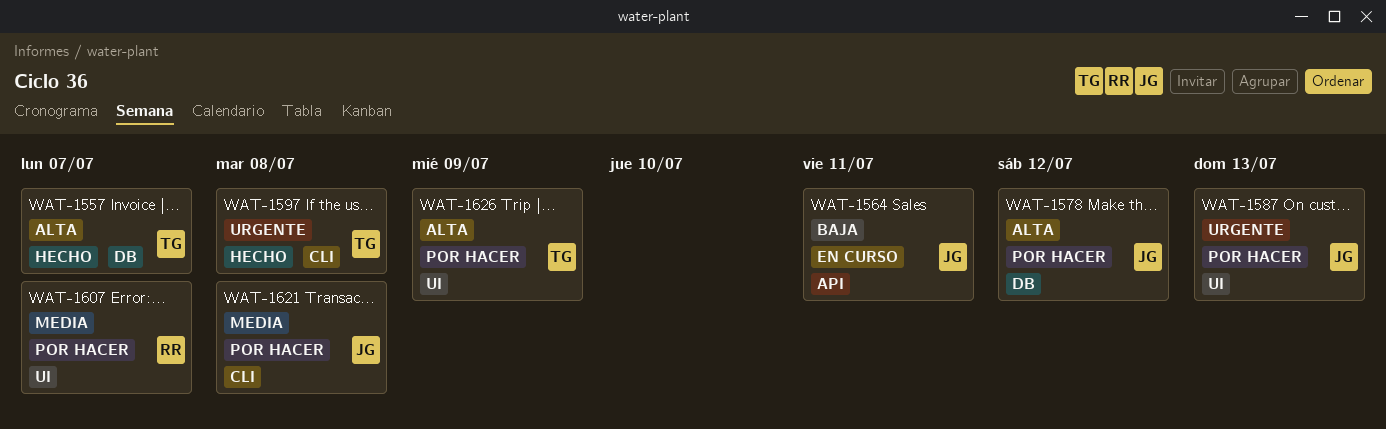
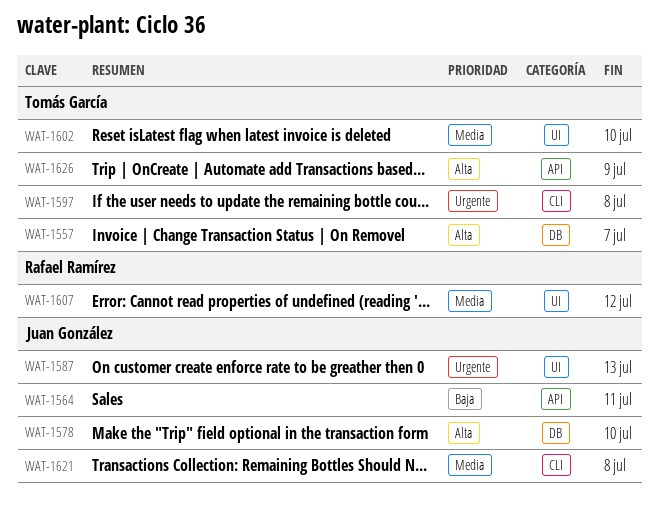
WAT-1578, due: Jul 12 -> Jul 10
WAT-1602: none -> present
WAT-1607, due: Jul 7 -> Jul 12
WAT-1626, label: UI -> API

